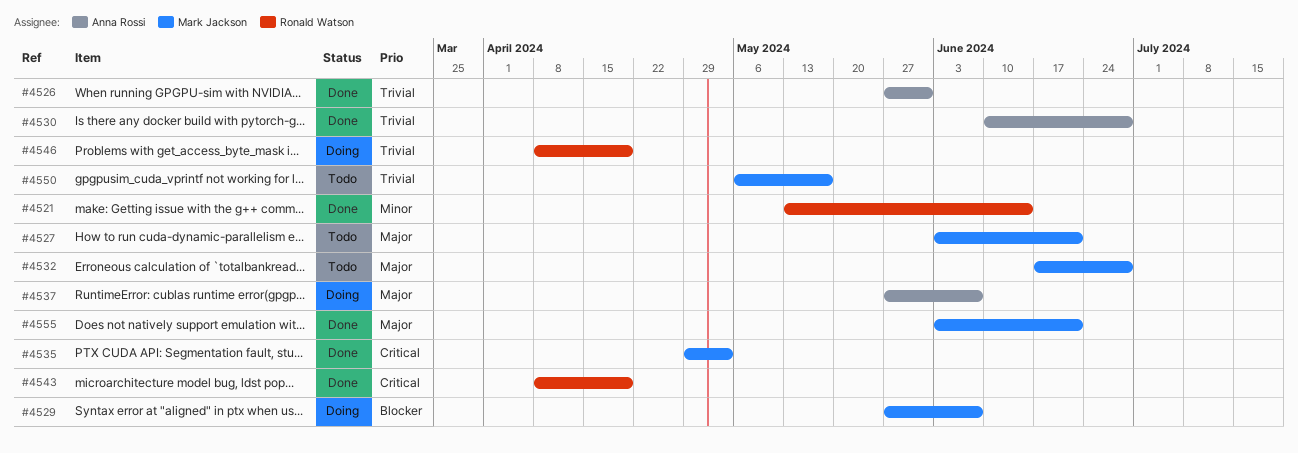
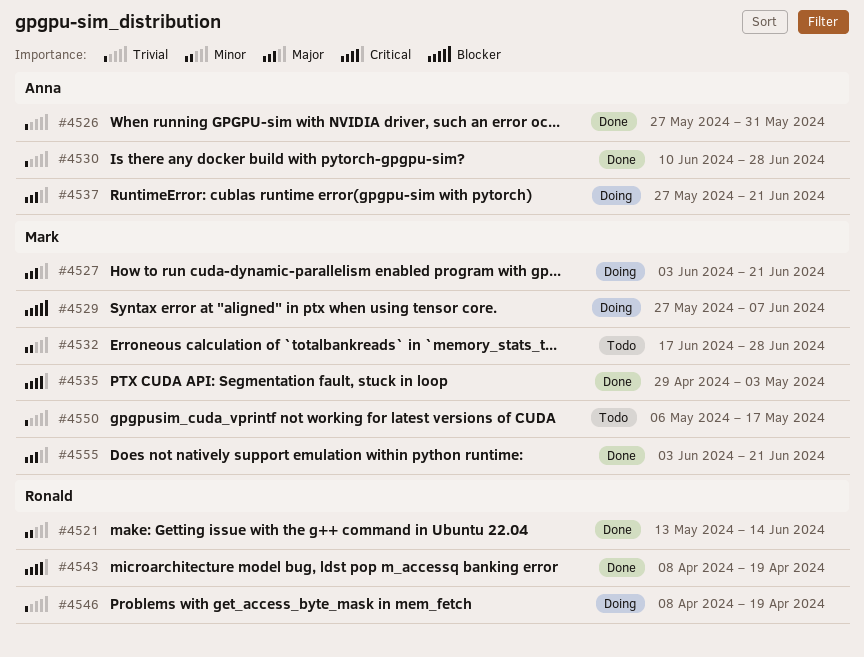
#4527, status: Todo -> Doing
#4532, priority: Major -> Minor
#4537, due: Jun 7 -> Jun 21

